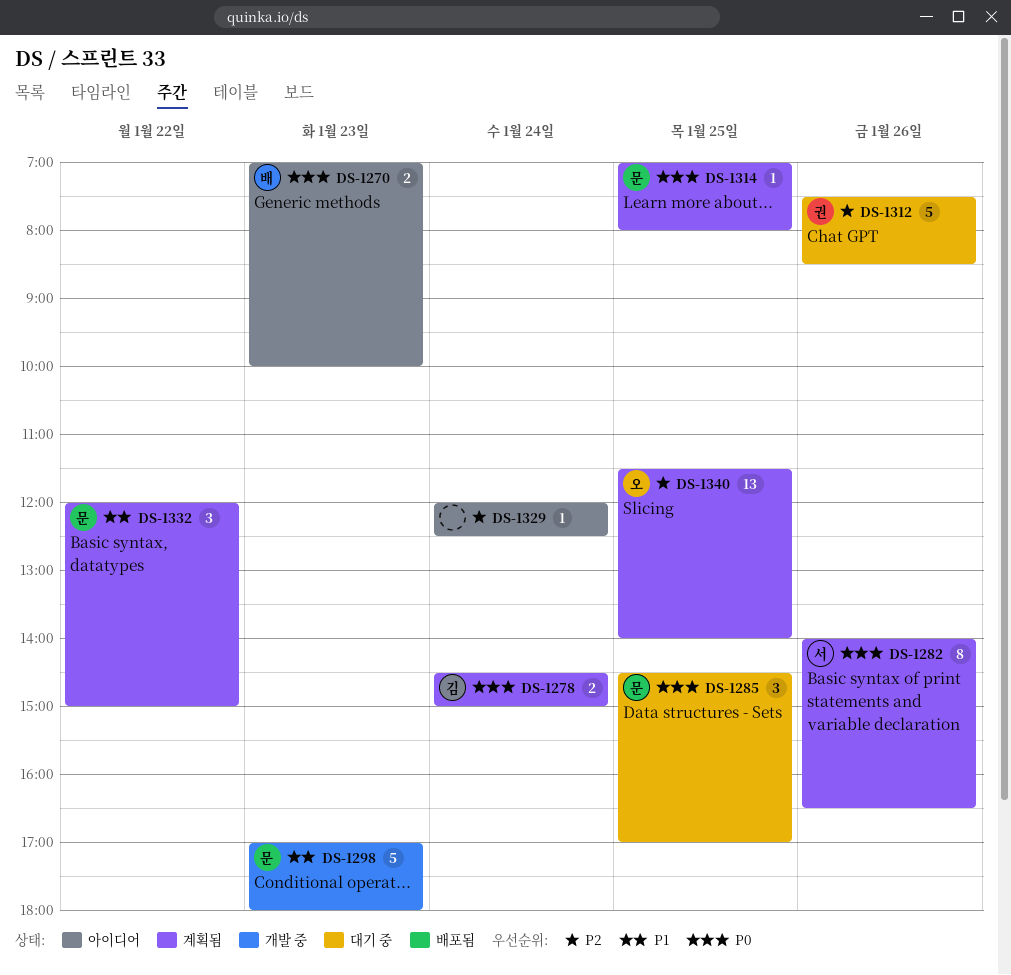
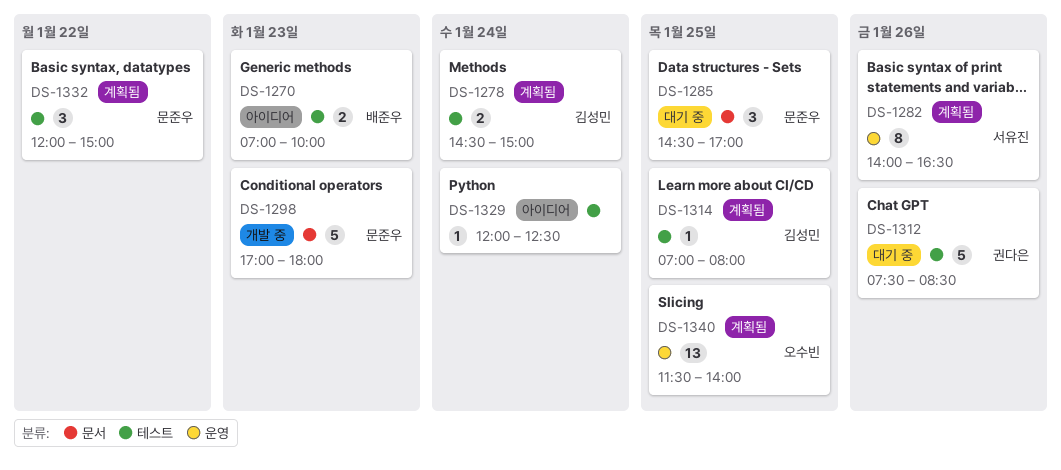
DS-1314, owner: 문준우 -> 김성민

